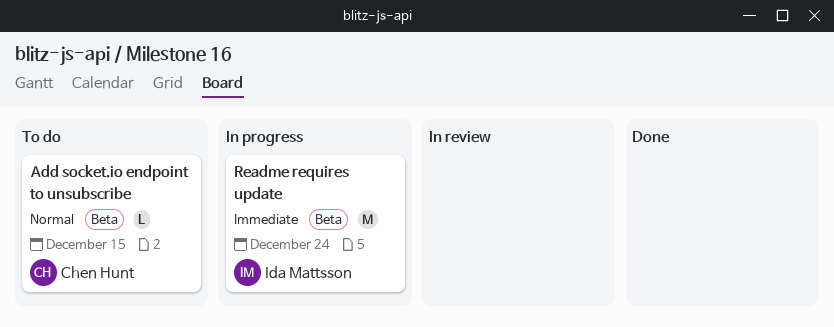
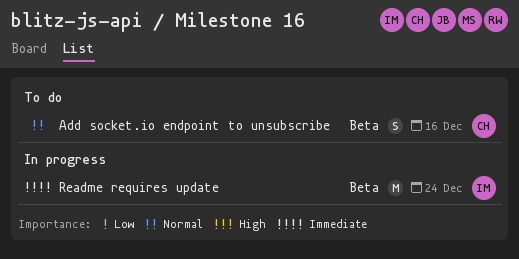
Add socket.io endpoint to unsubscribe, estimate: L -> S
Add socket.io endpoint to unsubscribe, due: Dec 15 -> Dec 16

